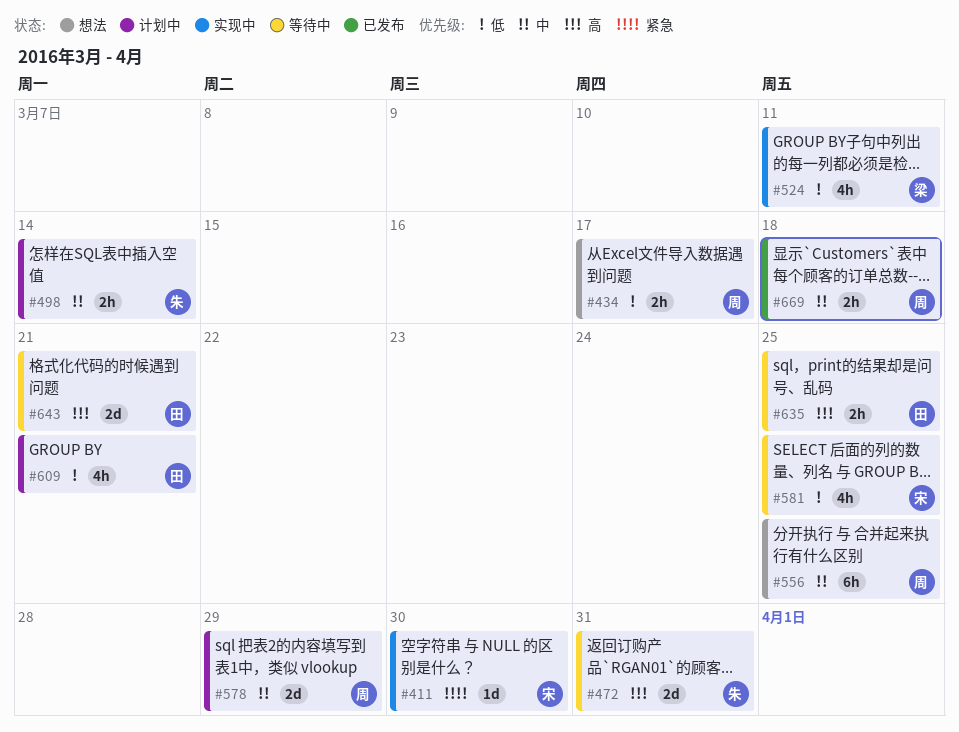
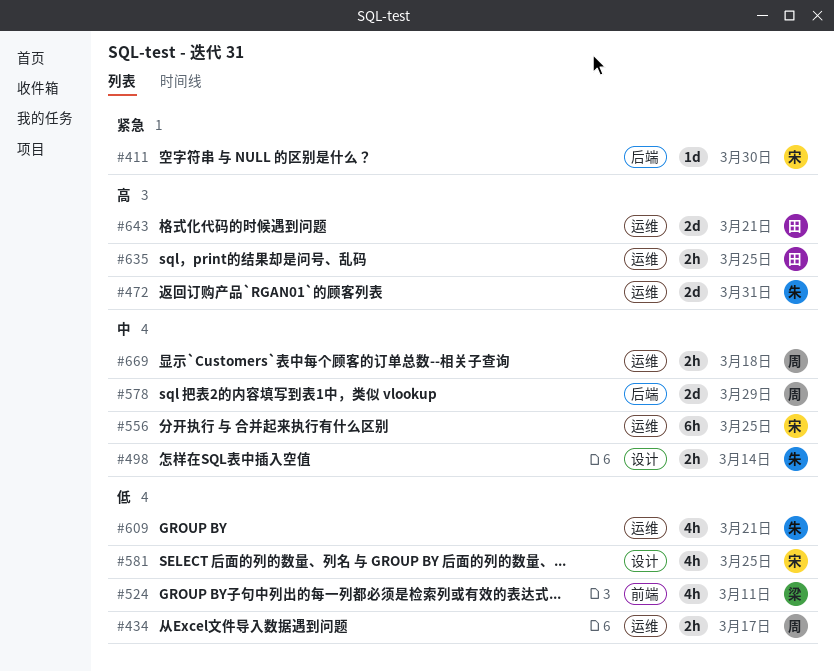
#556, owner: 周 -> 宋
#609, owner: 田 -> 朱

